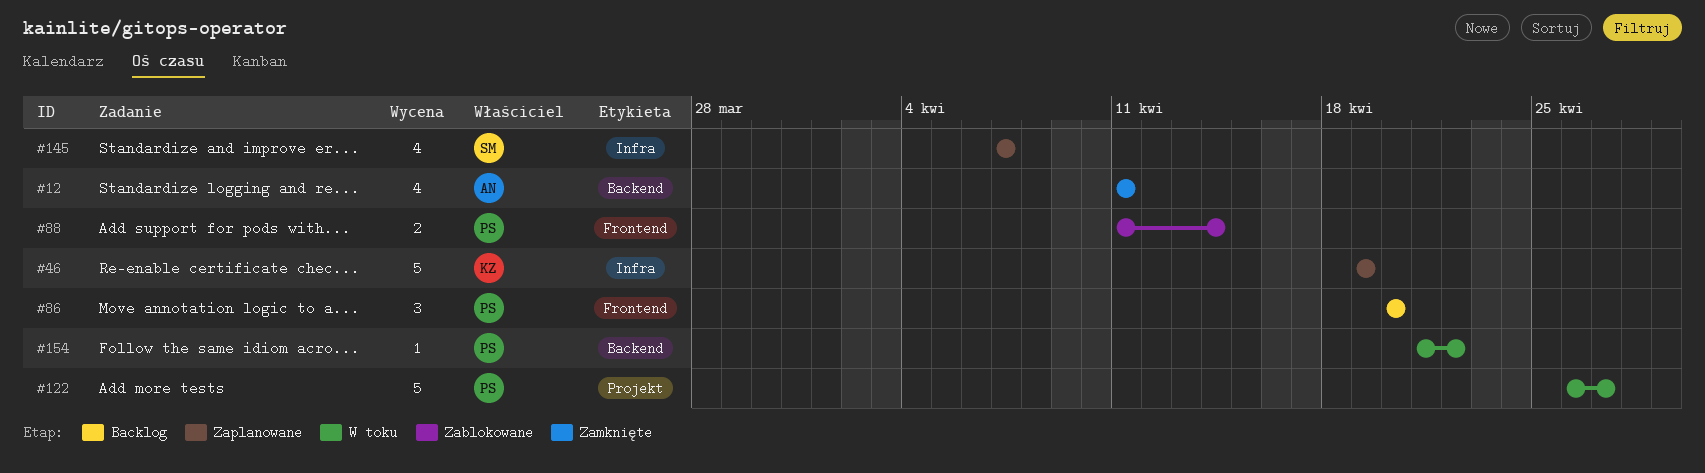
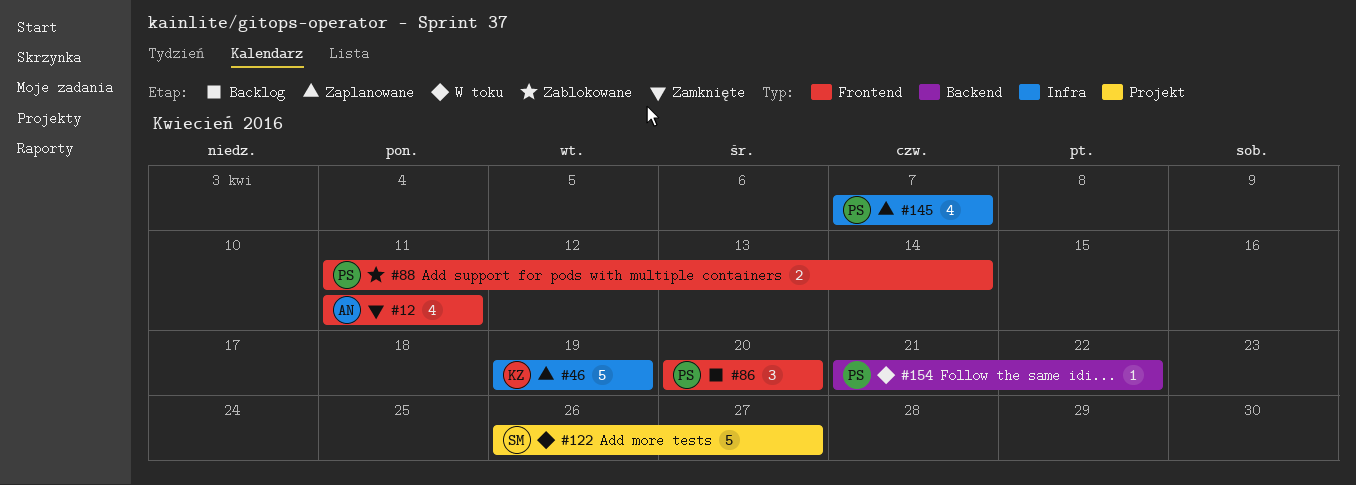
#12, label: Backend -> Frontend
#122, owner: PS -> SM
#145, owner: SM -> PS

